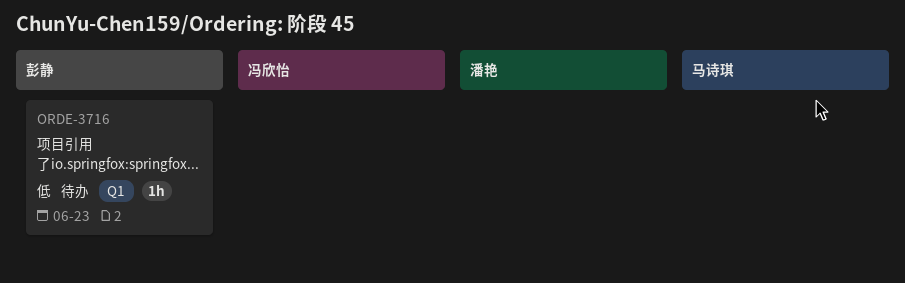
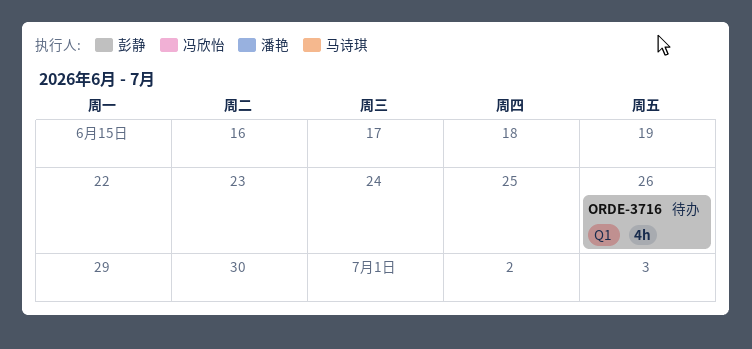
ORDE-3716, estimate: 1h -> 4h
ORDE-3716, due: Jun 23 -> Jun 26

